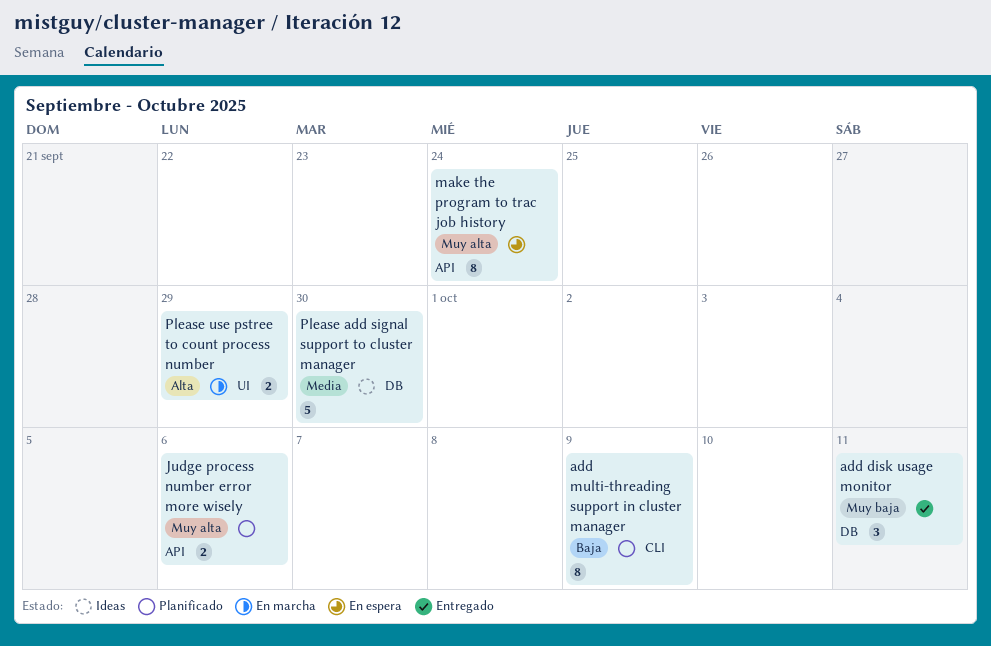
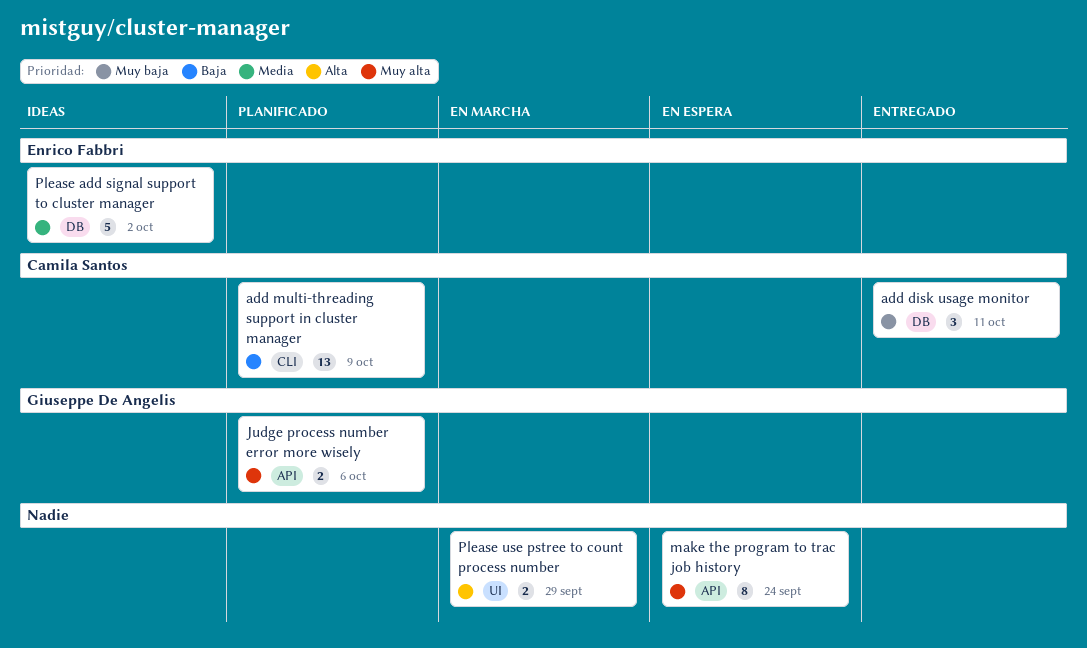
add multi-threading support in cluster manager, estimate: 8 -> 13
Please add signal support to cluster manager, due: Sep 30 -> Oct 2

